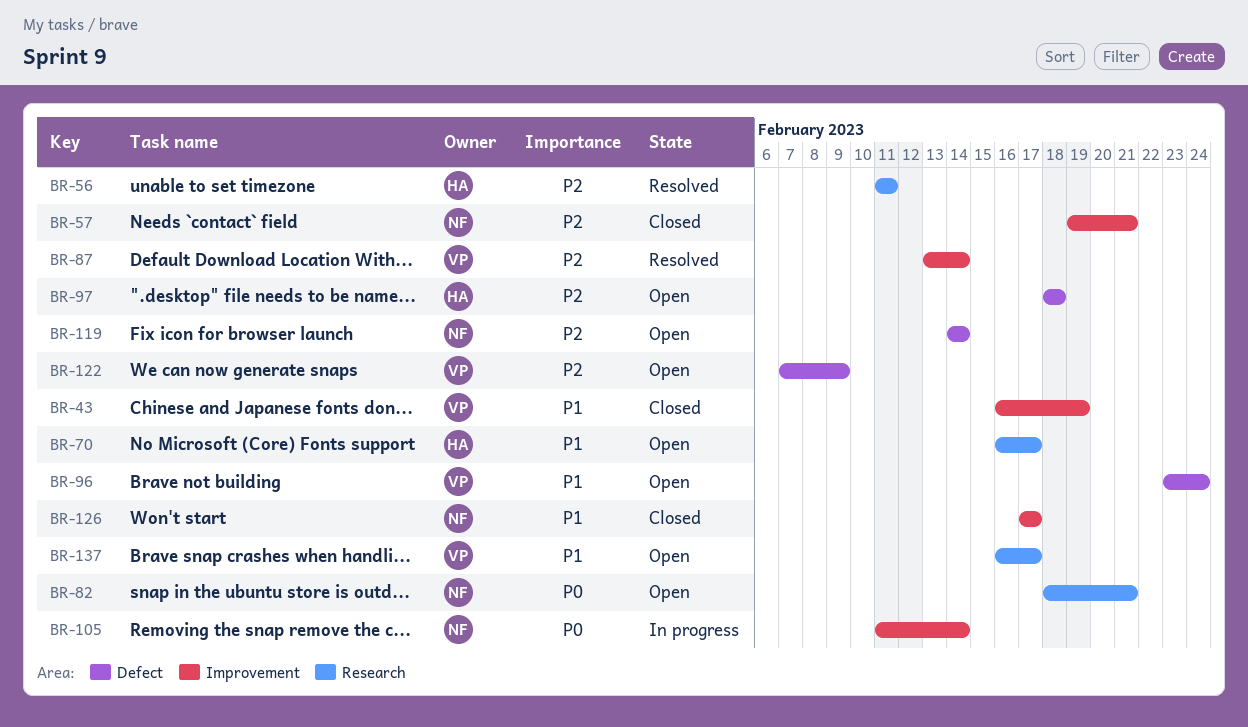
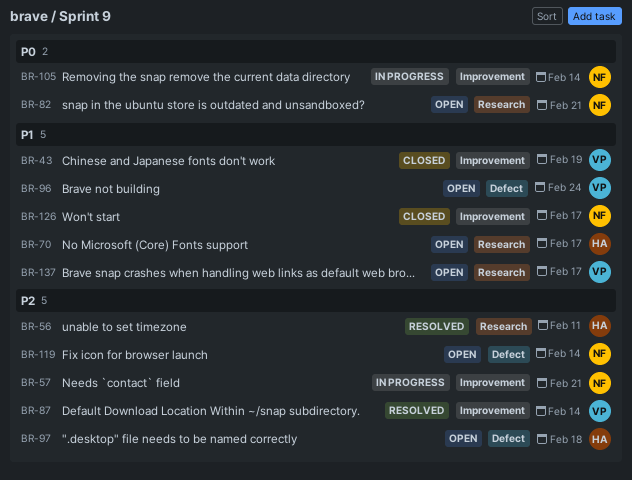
BR-57, status: Closed -> In progress
BR-122: present -> none

